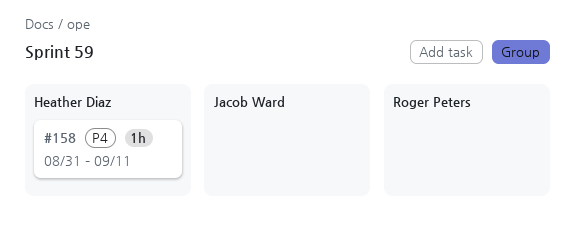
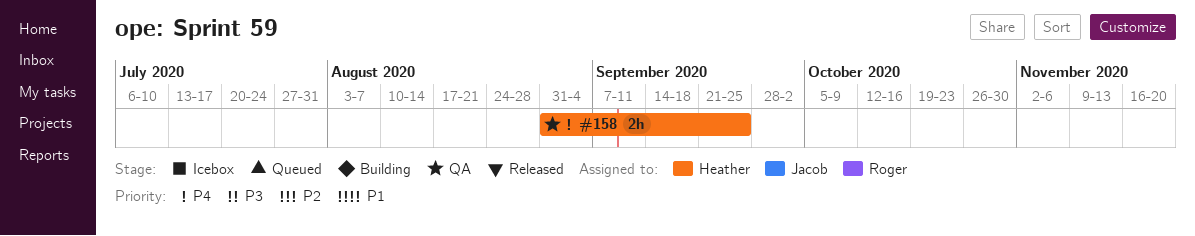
#158, estimate: 1h -> 2h
#158, due: Sep 11 -> Sep 25

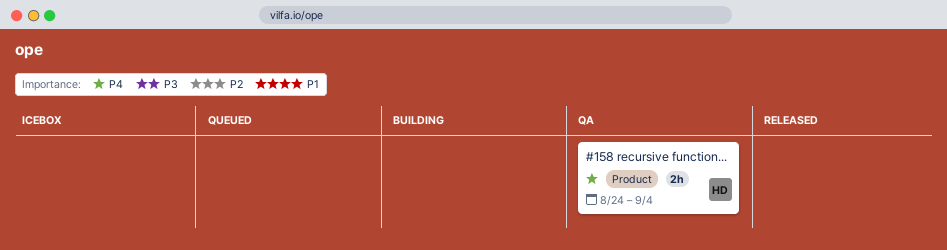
#158, start: Aug 31 -> Aug 24
#158, due: Sep 25 -> Sep 4

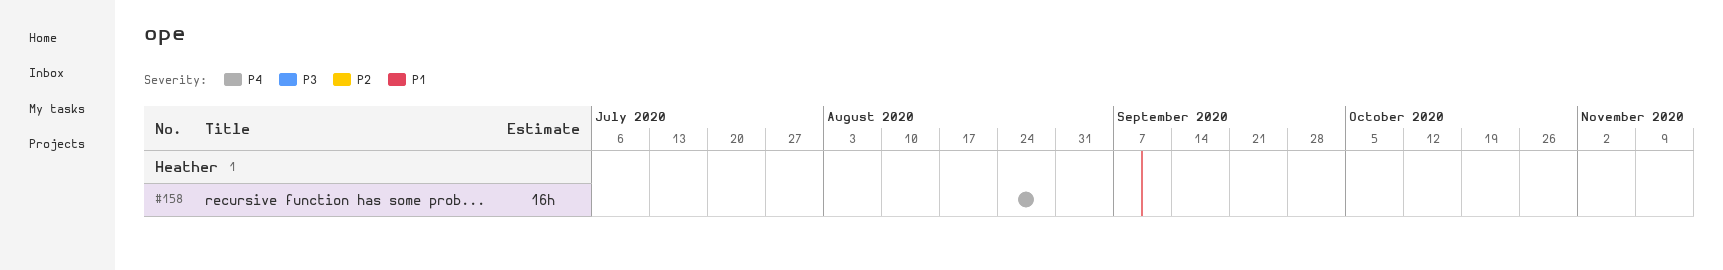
#158, estimate: 2h -> 16h
#158, due: Sep 4 -> Aug 28

